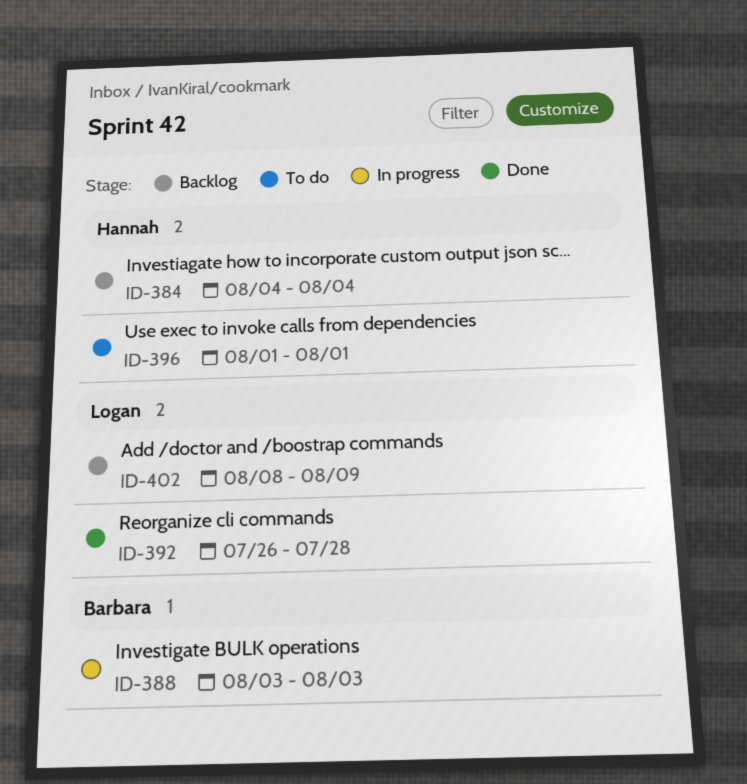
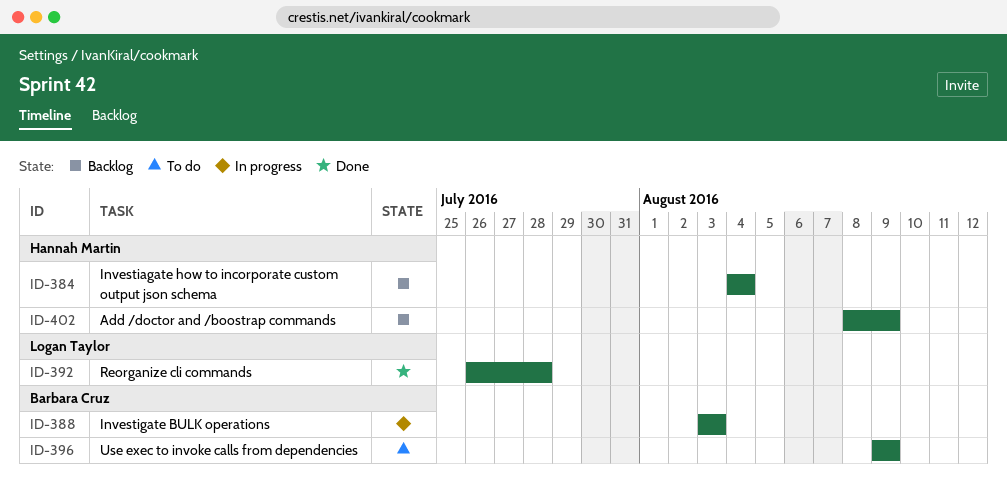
ID-396, owner: Hannah Martin -> Barbara Cruz
ID-396, start: Aug 1 -> Aug 9
ID-396, due: Aug 1 -> Aug 9
ID-402, owner: Logan Taylor -> Hannah Martin

